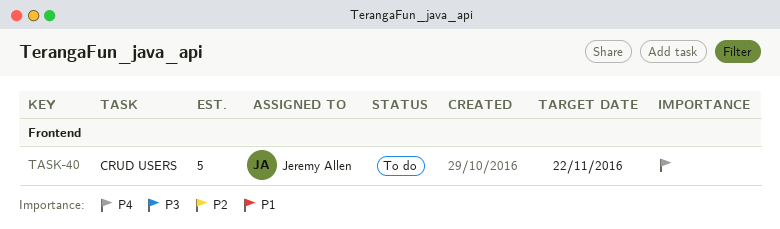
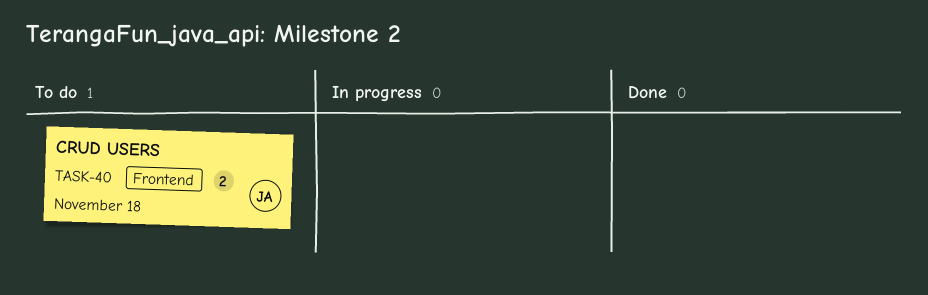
TASK-40, estimate: 5 -> 2
TASK-40, due: Nov 22 -> Nov 18

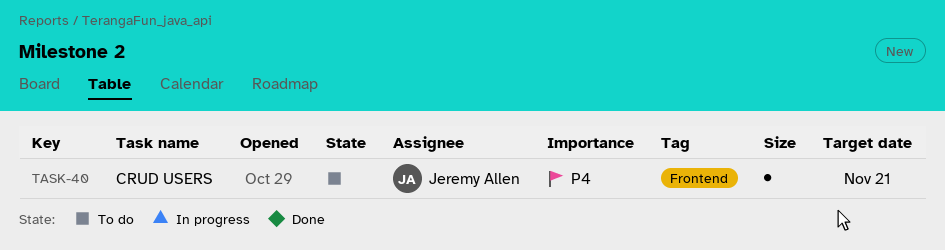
TASK-40, estimate: 2 -> 1
TASK-40, due: Nov 18 -> Nov 21

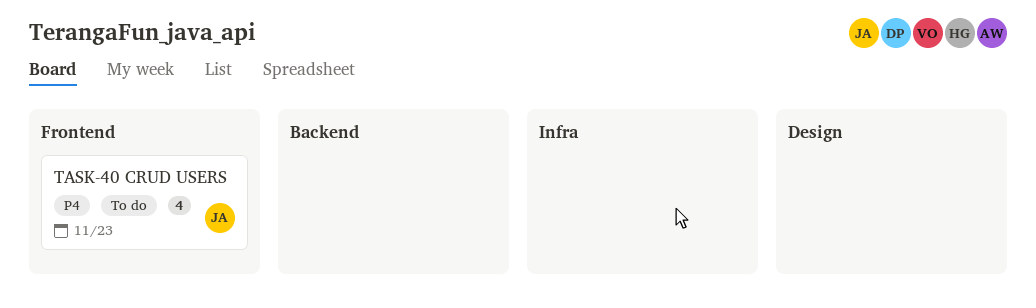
TASK-40, estimate: 1 -> 4
TASK-40, due: Nov 21 -> Nov 23

